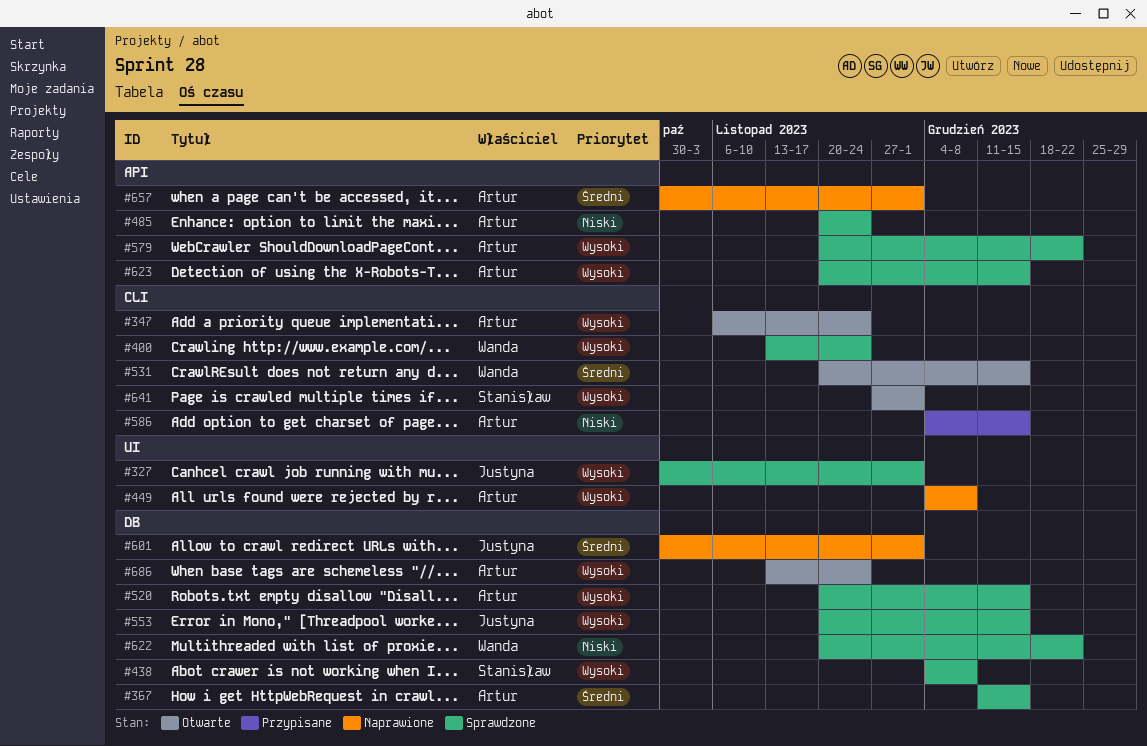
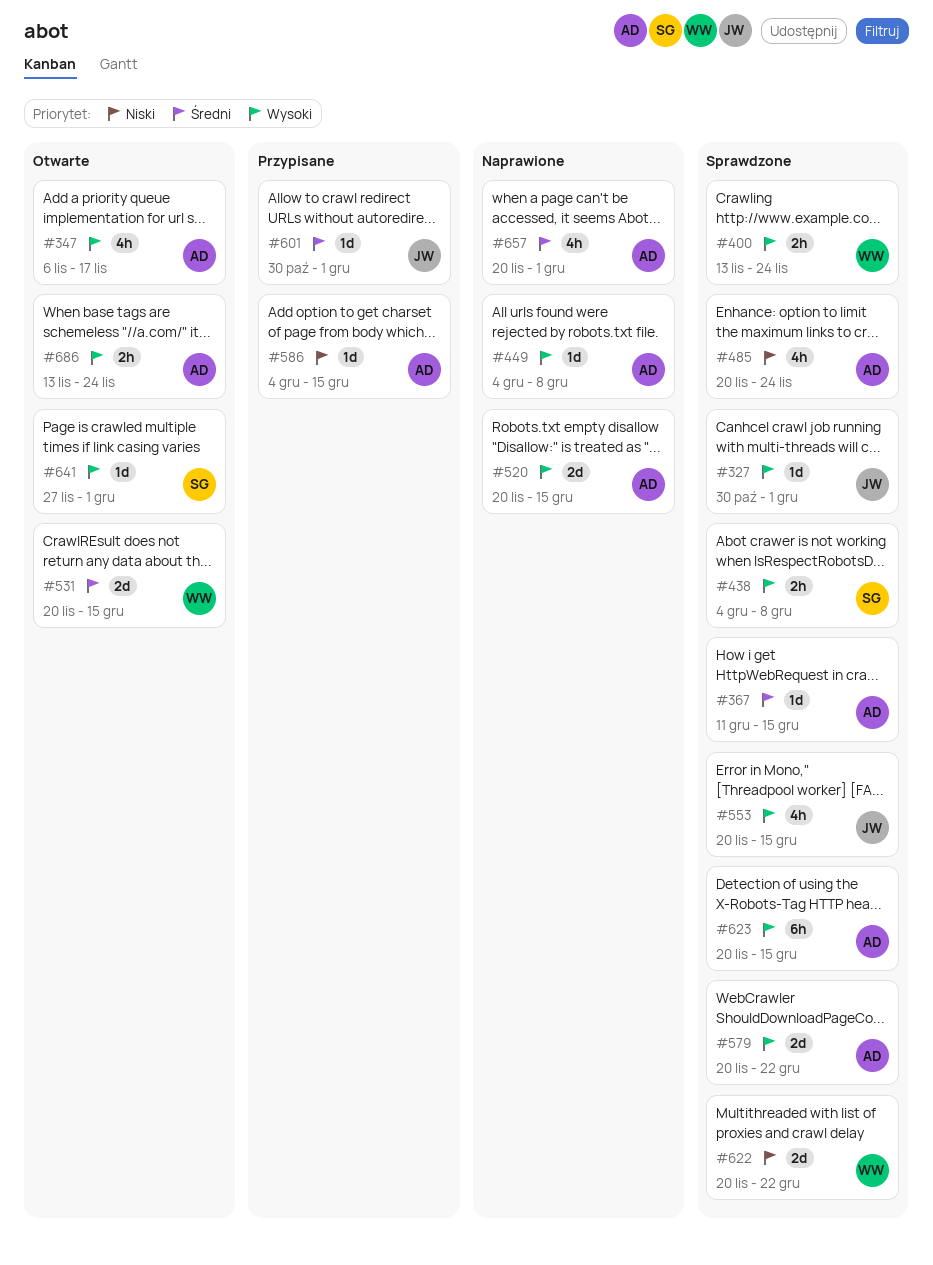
#347, due: Nov 24 -> Nov 17
#520, status: Sprawdzone -> Naprawione
#601, status: Naprawione -> Przypisane
#657, start: Oct 30 -> Nov 20

